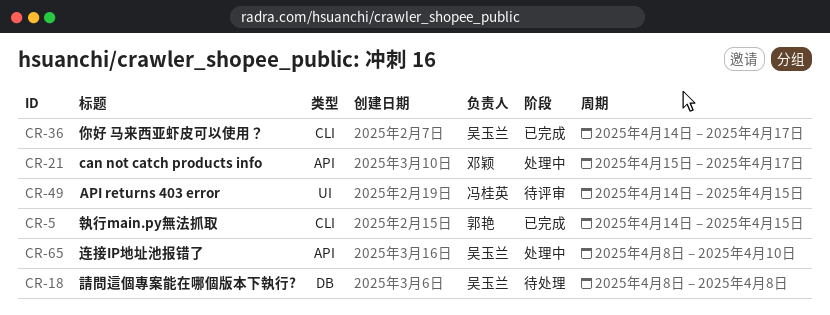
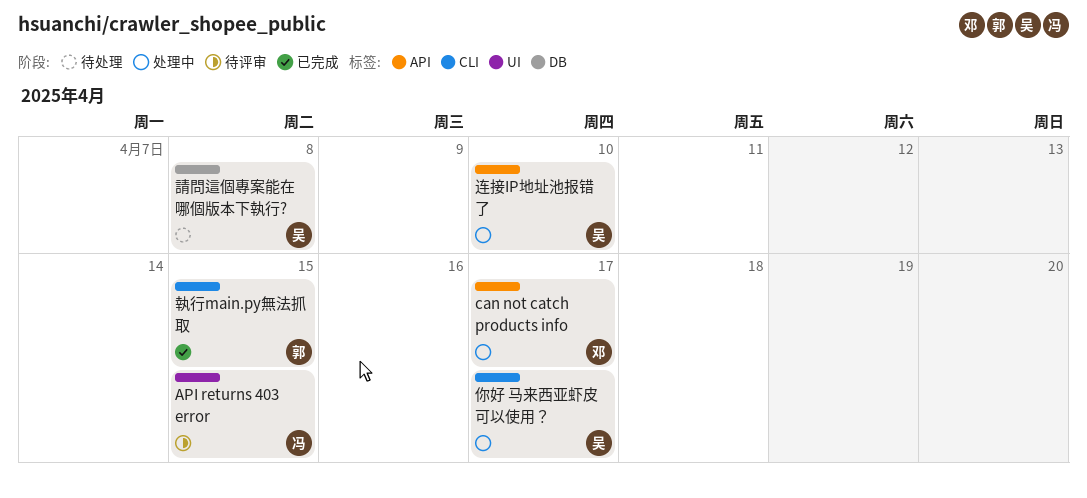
你好 马来西亚虾皮可以使用？, status: 已完成 -> 处理中

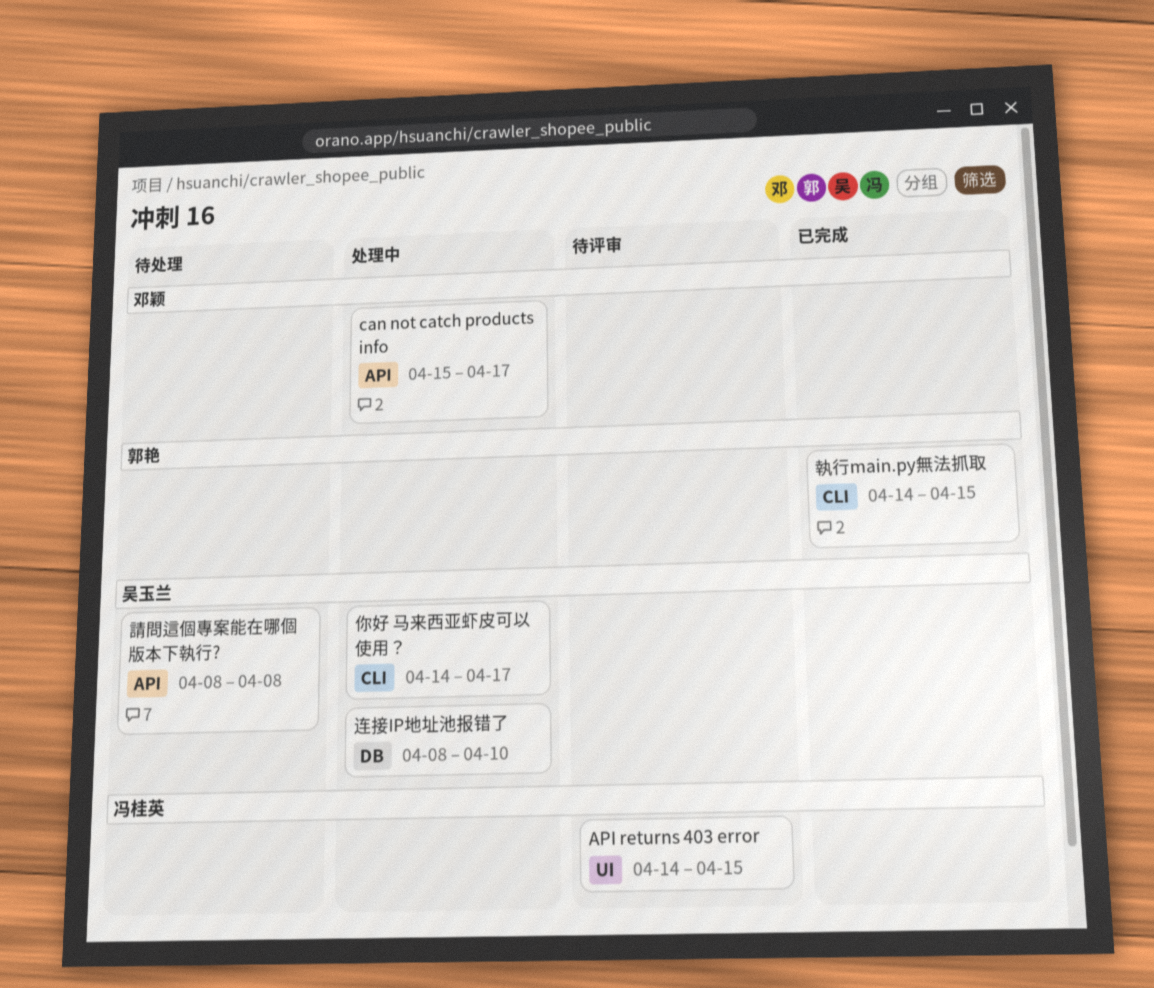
請問這個專案能在哪個版本下執行?, label: DB -> API
连接IP地址池报错了, label: API -> DB

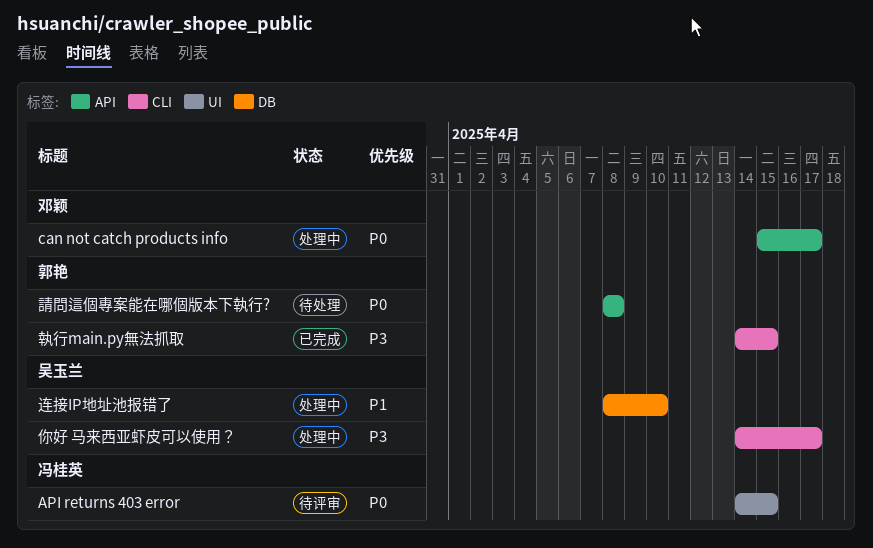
請問這個專案能在哪個版本下執行?, owner: 吴玉兰 -> 郭艳

